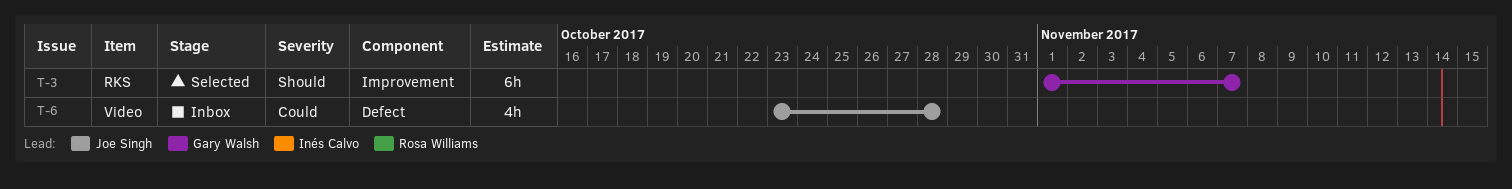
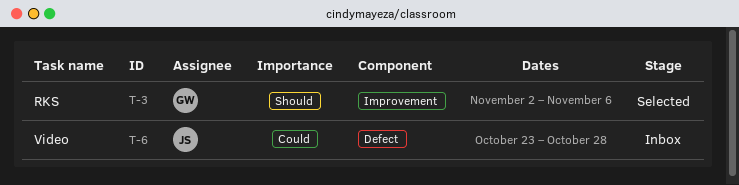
T-3, start: Nov 1 -> Nov 2
T-3, due: Nov 7 -> Nov 6

